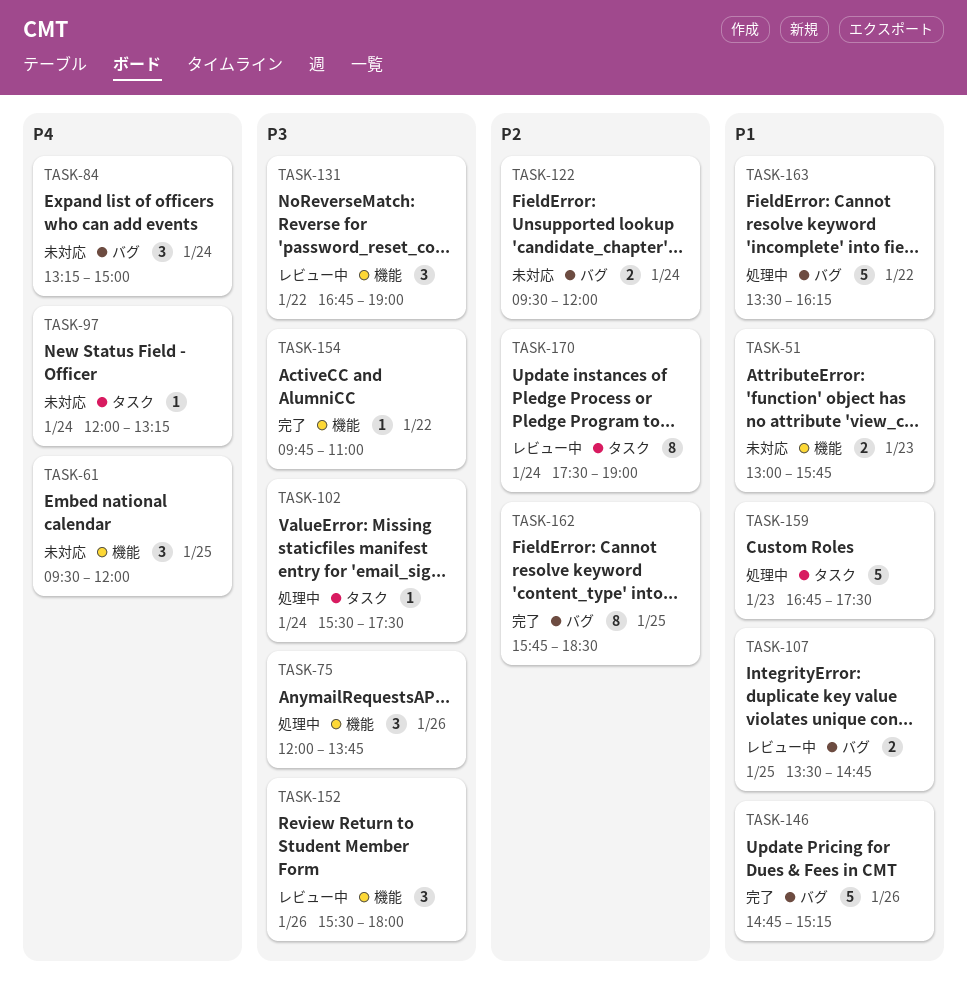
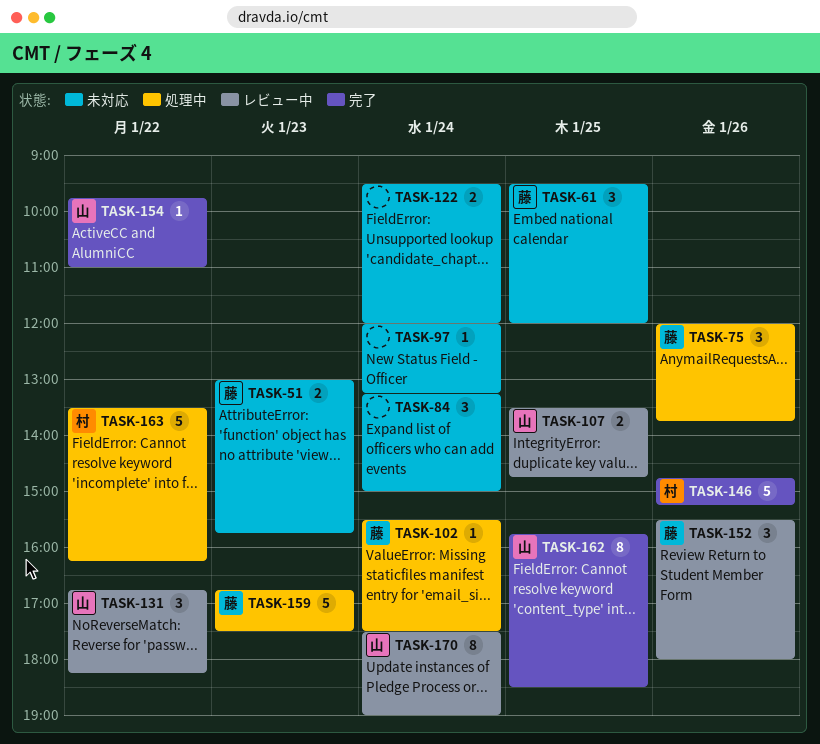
TASK-131, ends: 19:00 -> 18:15

